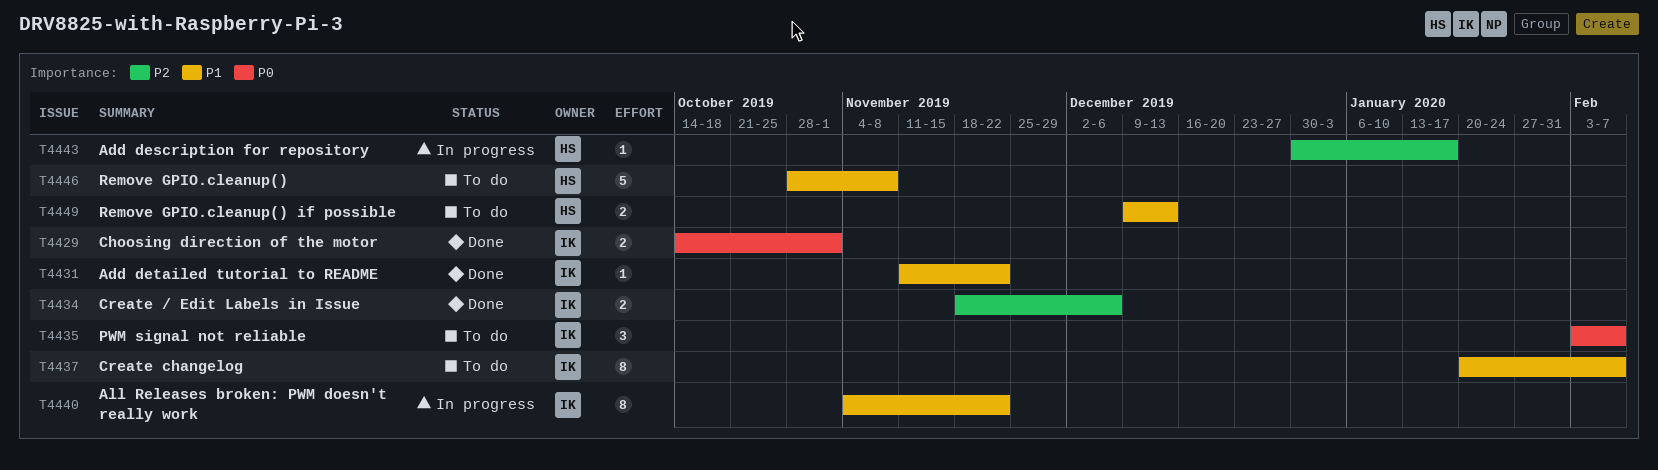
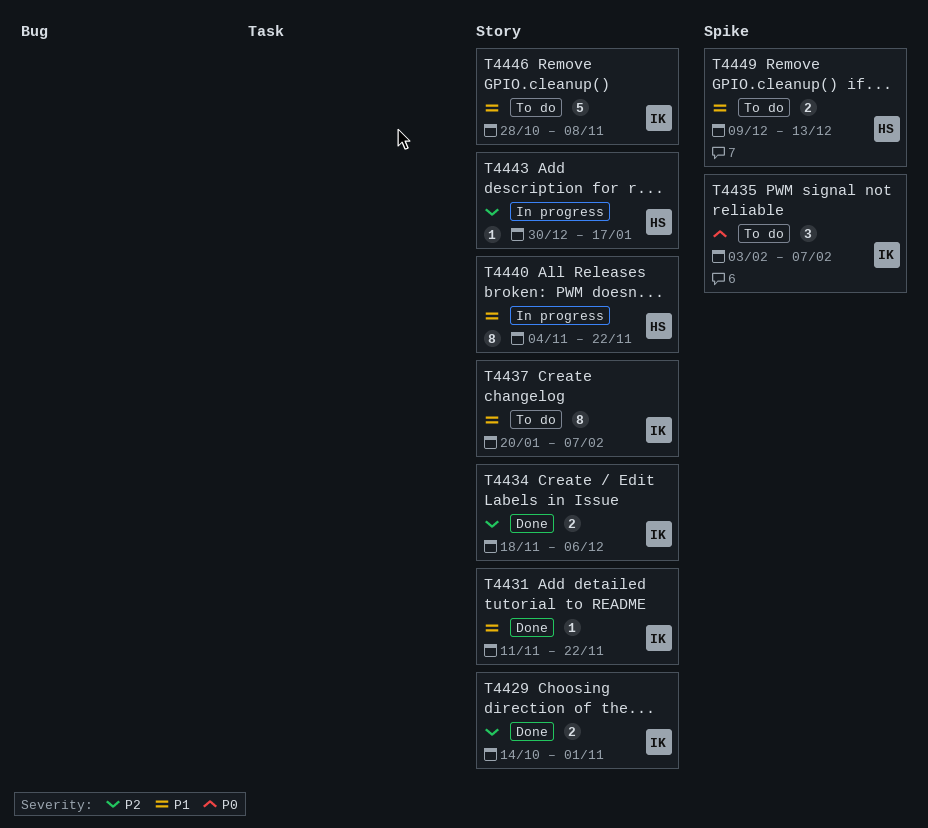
T4429, priority: P0 -> P2
T4440, owner: IK -> HS
T4446, owner: HS -> IK

